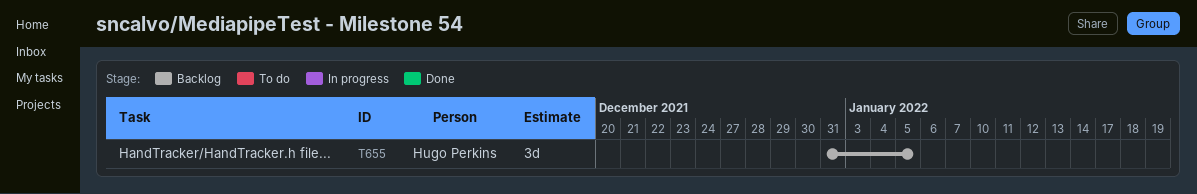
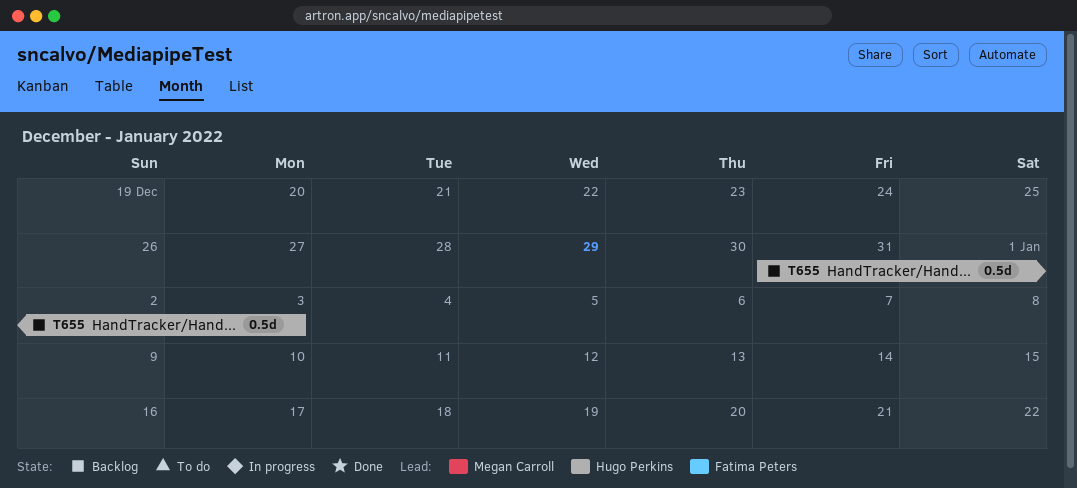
T655, estimate: 3d -> 0.5d
T655, due: Jan 5 -> Jan 3

